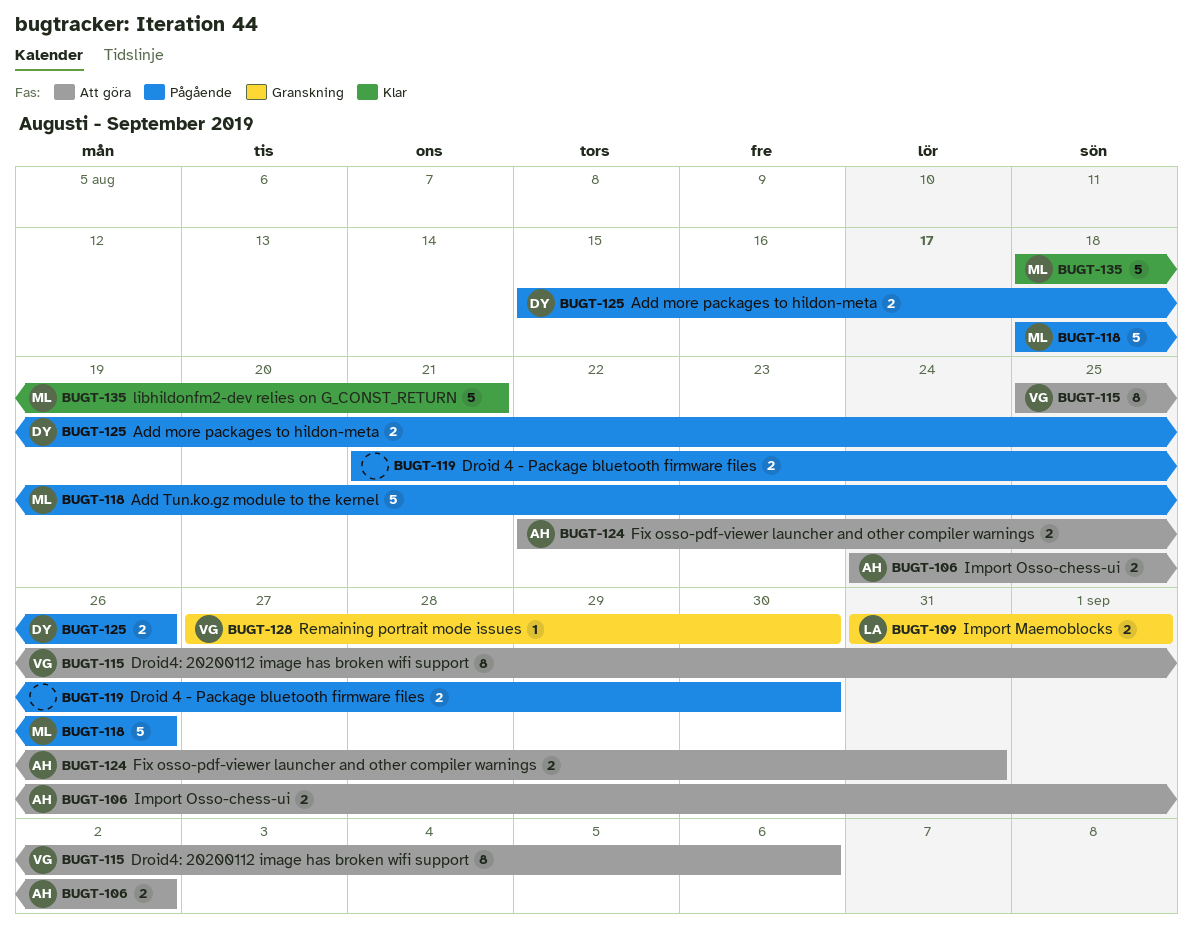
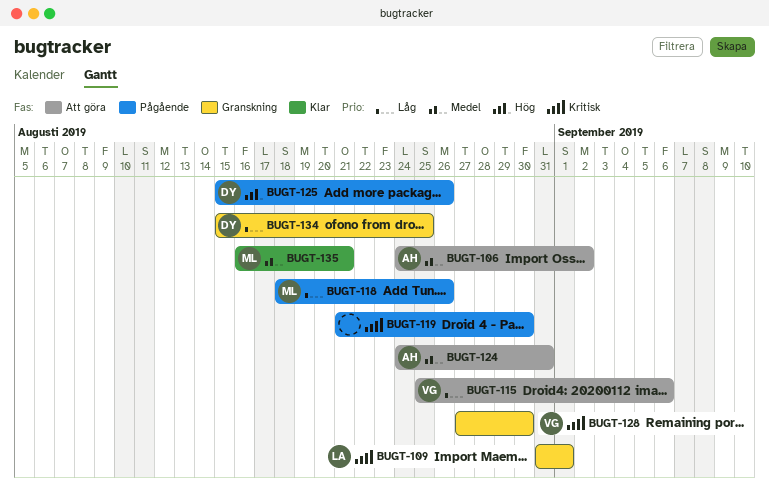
BUGT-124, start: Aug 22 -> Aug 24
BUGT-134: none -> present
BUGT-135, start: Aug 18 -> Aug 16

